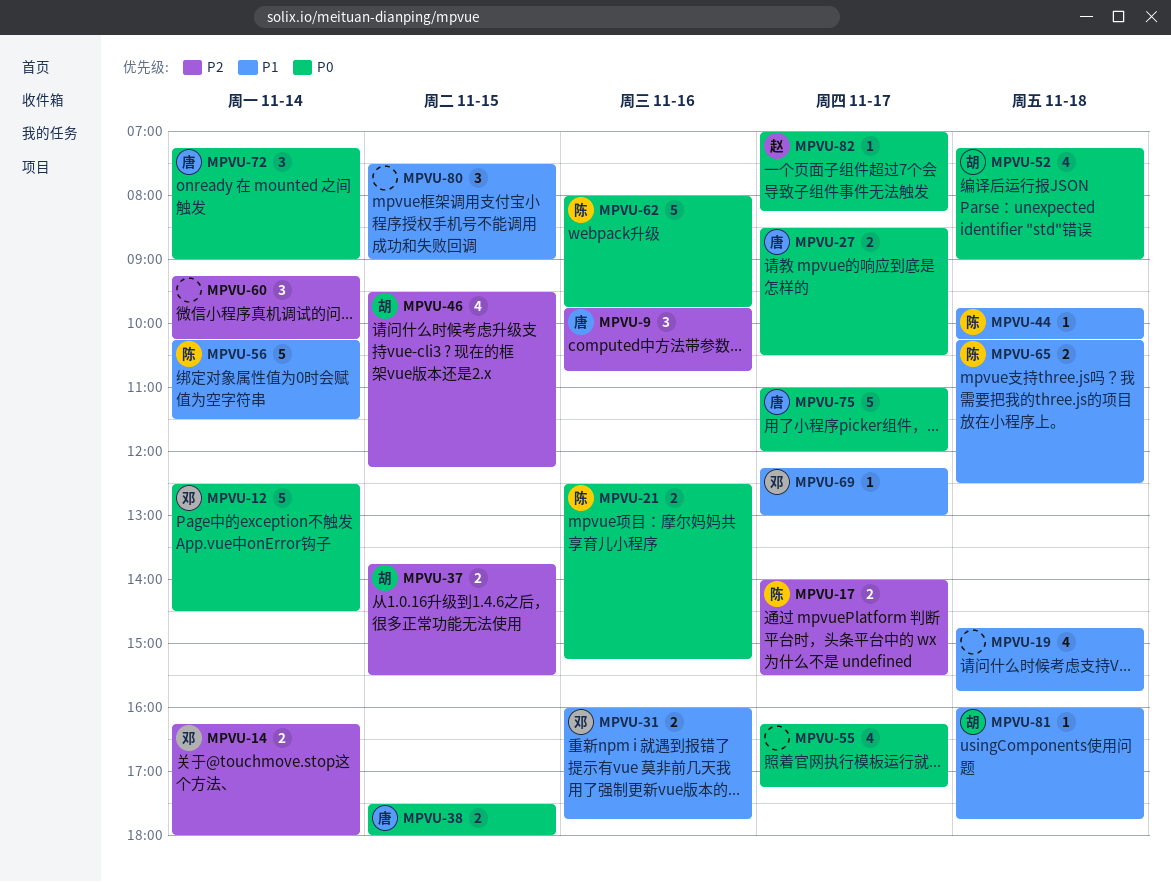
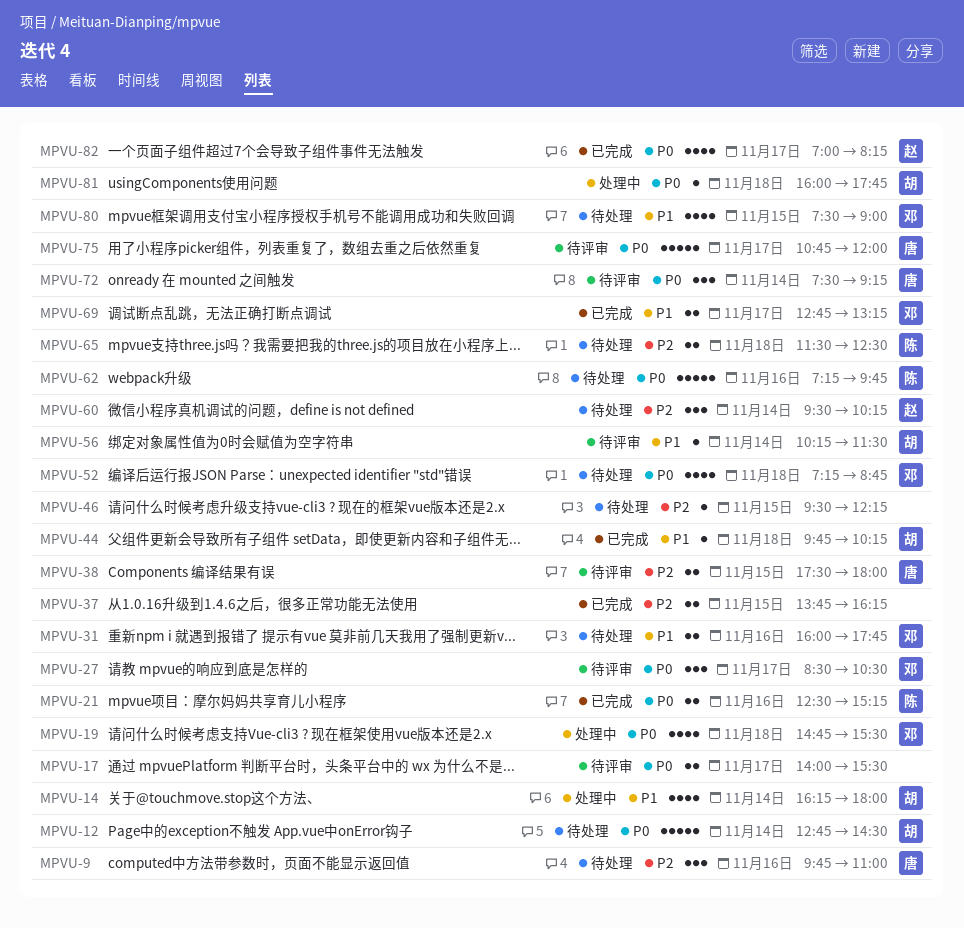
MPVU-9, ends: 10:45 -> 11:00
MPVU-12, owner: 邓 -> 胡
MPVU-12, begins: 12:30 -> 12:45
MPVU-14, owner: 邓 -> 胡
MPVU-14, priority: P2 -> P1
MPVU-14, estimate: 2 -> 4
MPVU-17, owner: 陈 -> none
MPVU-17, priority: P2 -> P0
MPVU-19, owner: none -> 邓
MPVU-19, priority: P1 -> P0
MPVU-19, ends: 15:45 -> 15:30
MPVU-27, owner: 唐 -> 邓
MPVU-27, estimate: 2 -> 3
MPVU-37, owner: 胡 -> none
MPVU-37, ends: 15:30 -> 16:15
MPVU-38, priority: P0 -> P2
MPVU-44, owner: 陈 -> 胡
MPVU-46, owner: 胡 -> none
MPVU-46, estimate: 4 -> 1
MPVU-52, owner: 胡 -> 邓
MPVU-52, ends: 09:00 -> 08:45
MPVU-55: present -> none
MPVU-56, owner: 陈 -> 胡
MPVU-56, estimate: 5 -> 1
MPVU-60, owner: none -> 赵
MPVU-60, begins: 09:15 -> 09:30
MPVU-62, begins: 08:00 -> 07:15
MPVU-65, priority: P1 -> P2
MPVU-65, begins: 10:15 -> 11:30
MPVU-69, estimate: 1 -> 2
MPVU-69, begins: 12:15 -> 12:45
MPVU-69, ends: 13:00 -> 13:15
MPVU-72, begins: 07:15 -> 07:30
MPVU-72, ends: 09:00 -> 09:15
MPVU-75, begins: 11:00 -> 10:45
MPVU-80, owner: none -> 邓
MPVU-80, estimate: 3 -> 4
MPVU-81, priority: P1 -> P0
MPVU-82, estimate: 1 -> 4

